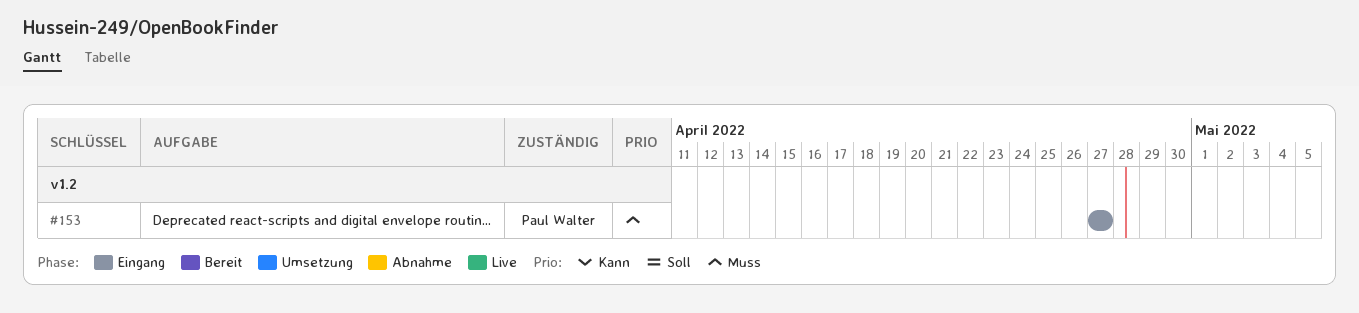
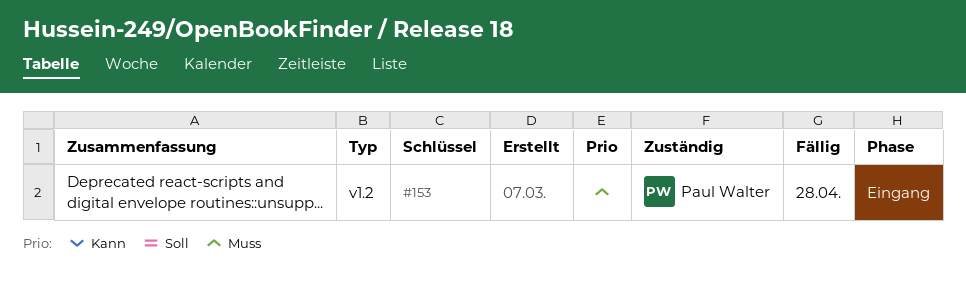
#153, due: Apr 27 -> Apr 28

